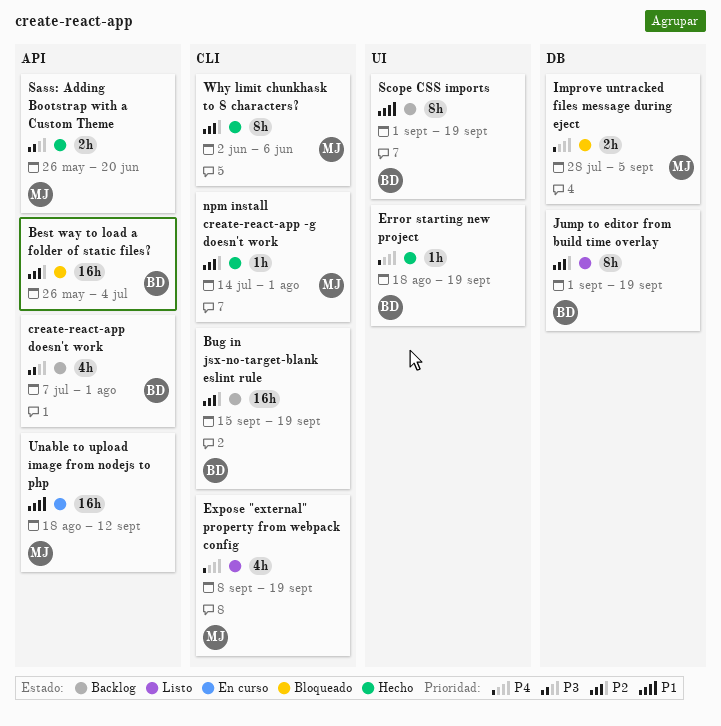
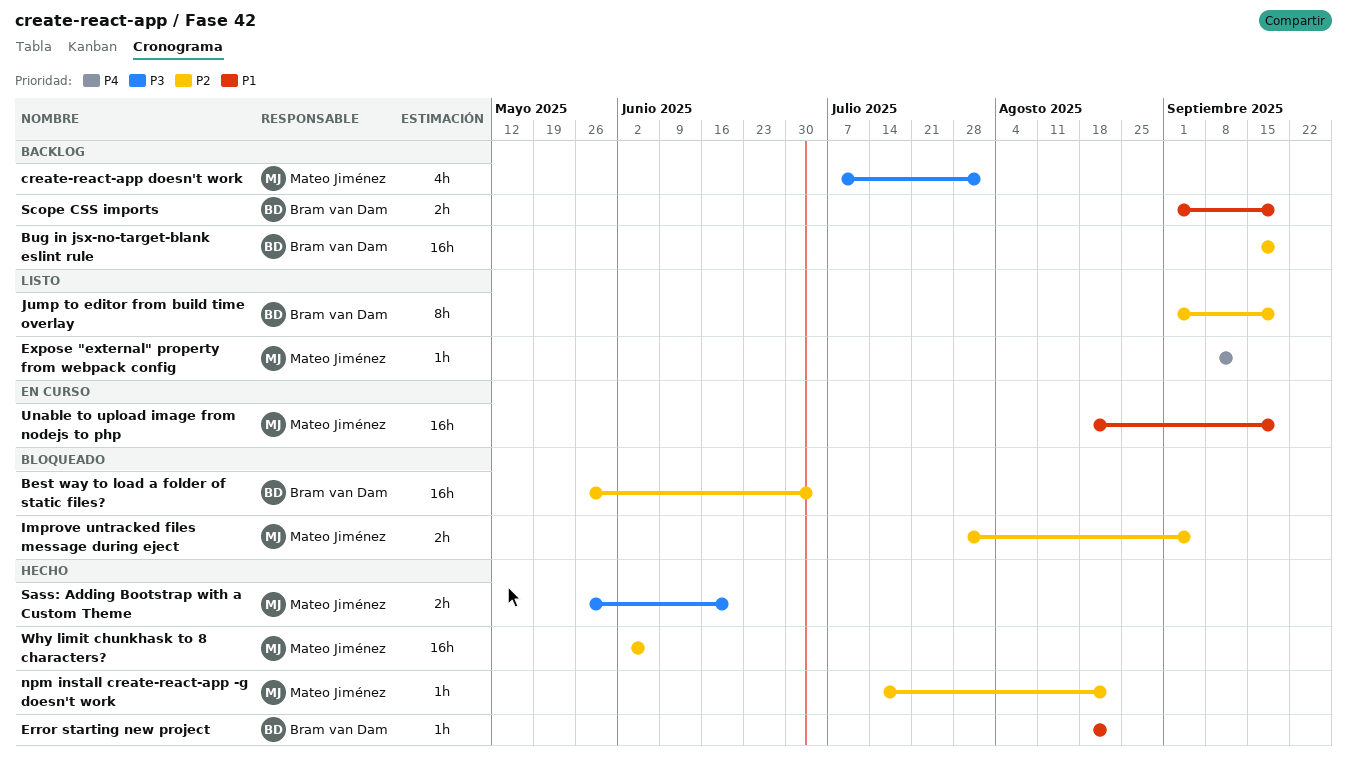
create-react-app doesn't work, owner: Bram van Dam -> Mateo Jiménez
Error starting new project, priority: P4 -> P1
Error starting new project, due: Sep 19 -> Aug 22
Expose "external" property from webpack config, estimate: 4h -> 1h
Expose "external" property from webpack config, due: Sep 19 -> Sep 12
Improve untracked files message during eject, priority: P4 -> P2
npm install create-react-app -g doesn't work, due: Aug 1 -> Aug 22
Scope CSS imports, estimate: 8h -> 2h
Unable to upload image from nodejs to php, due: Sep 12 -> Sep 19
Why limit chunkhask to 8 characters?, estimate: 8h -> 16h

